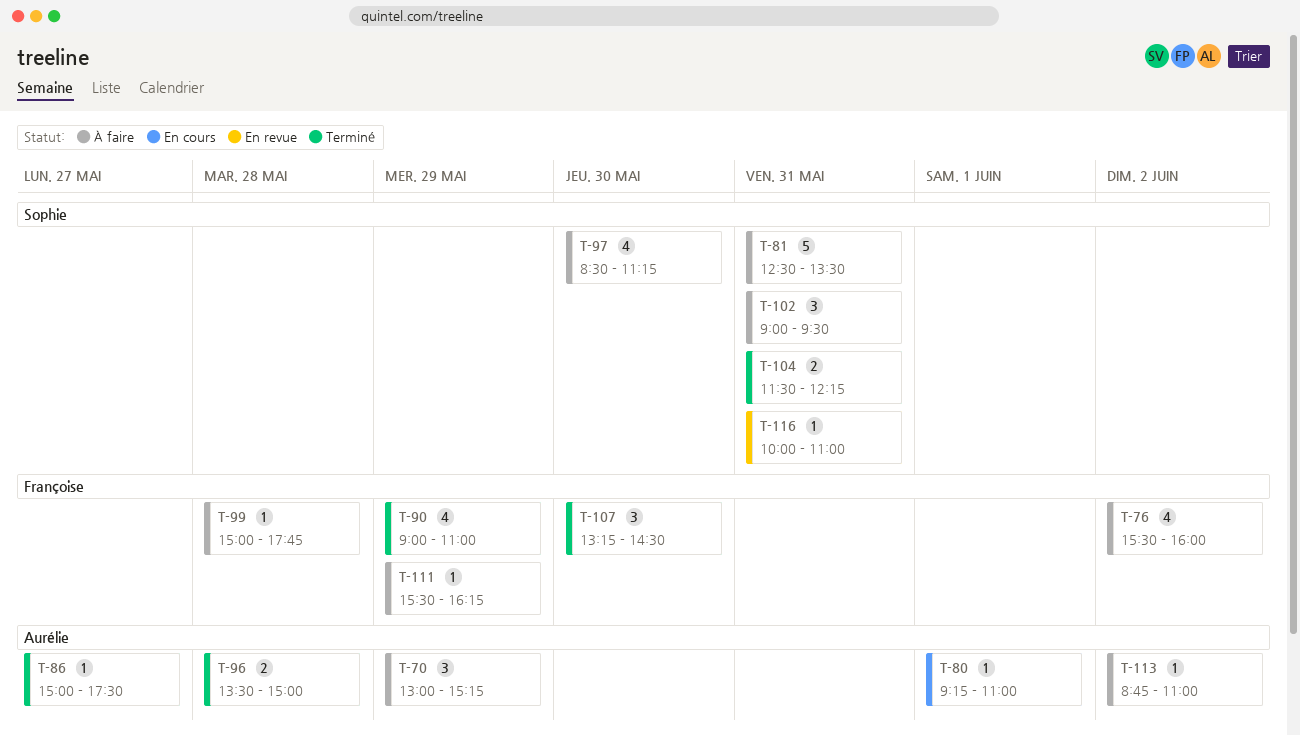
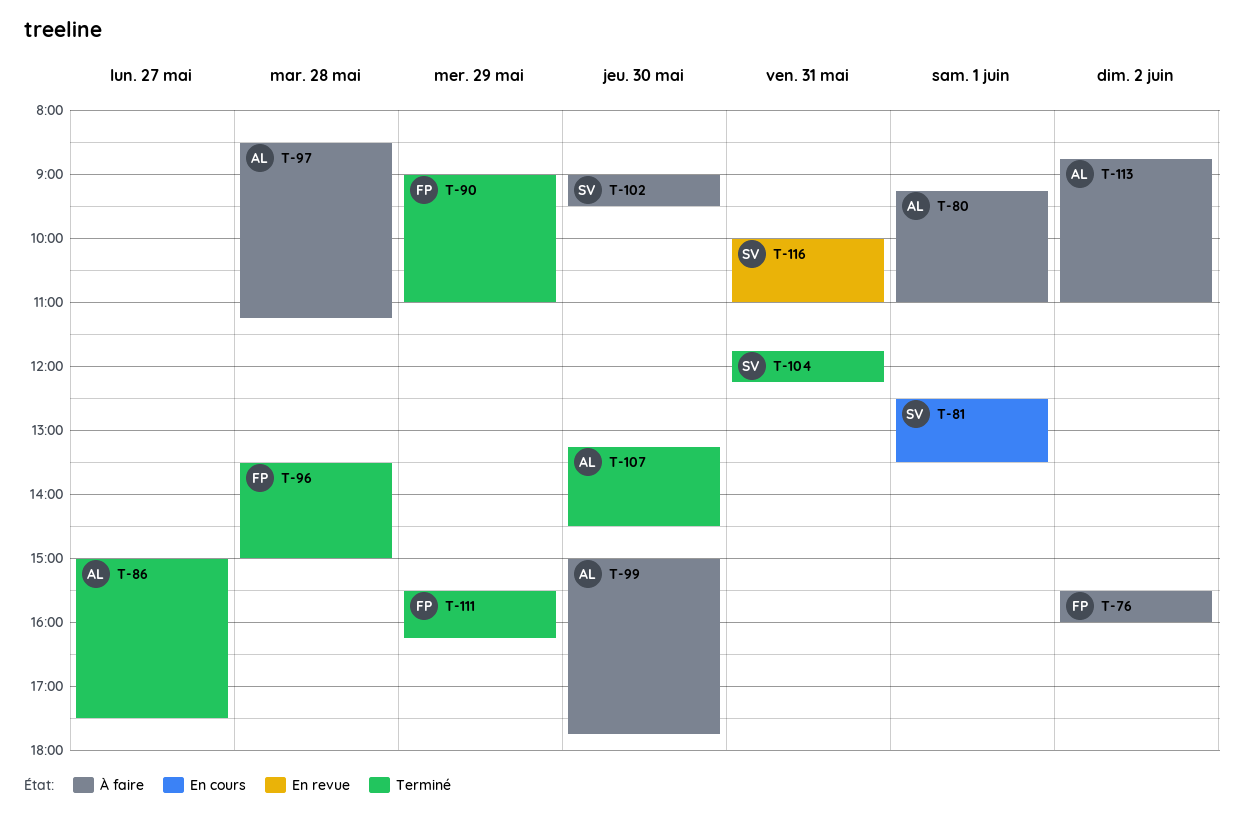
T-70: present -> none
T-80, status: En cours -> À faire
T-81, status: À faire -> En cours
T-81, day: May 31 -> Jun 1
T-96, owner: Aurélie -> Françoise
T-97, owner: Sophie -> Aurélie
T-97, day: May 30 -> May 28
T-99, owner: Françoise -> Aurélie
T-99, day: May 28 -> May 30
T-102, day: May 31 -> May 30
T-104, begins: 11:30 -> 11:45
T-107, owner: Françoise -> Aurélie
T-111, status: À faire -> Terminé

